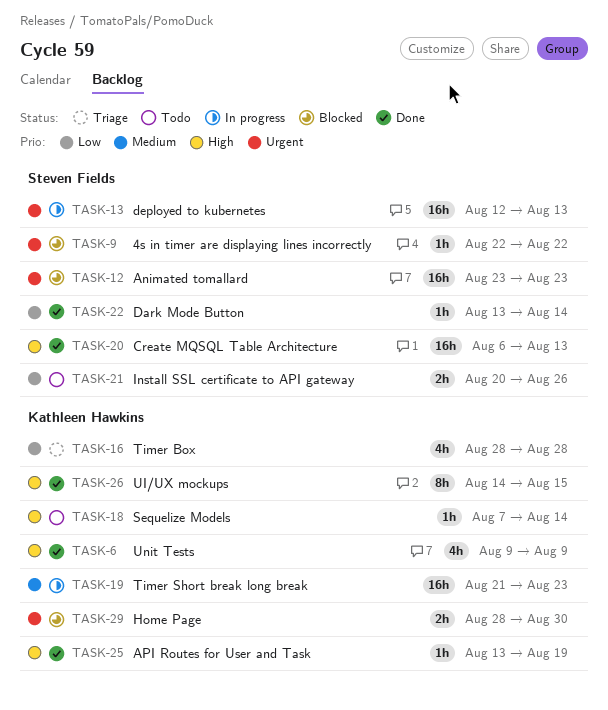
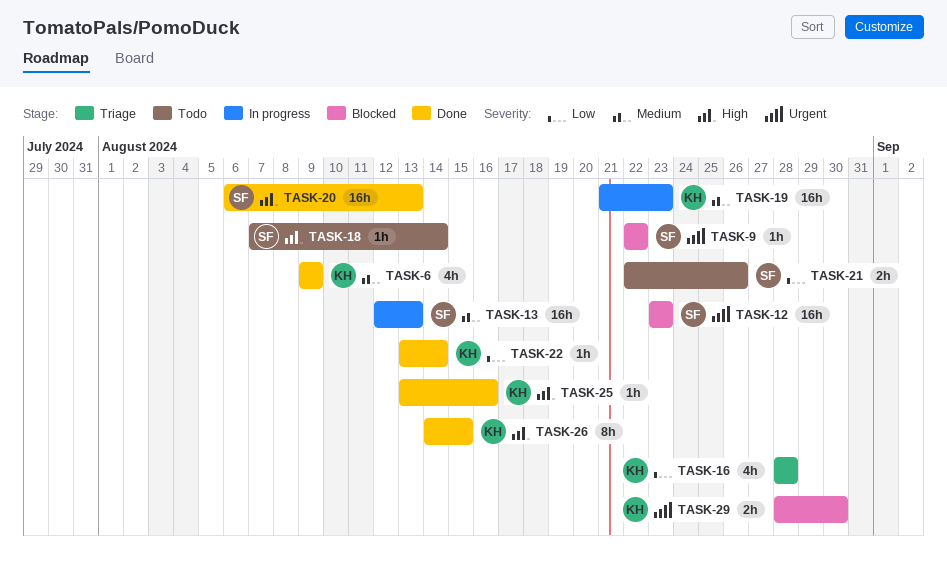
TASK-6, priority: High -> Medium
TASK-13, priority: Urgent -> Medium
TASK-18, owner: Kathleen Hawkins -> Steven Fields
TASK-21, start: Aug 20 -> Aug 22
TASK-22, owner: Steven Fields -> Kathleen Hawkins
TASK-25, due: Aug 19 -> Aug 16

